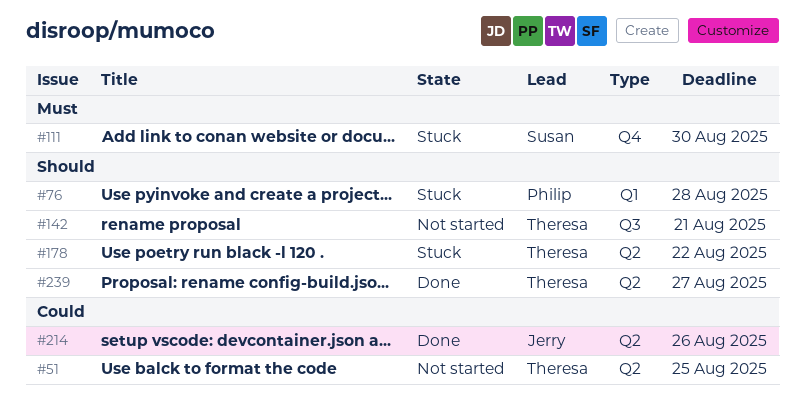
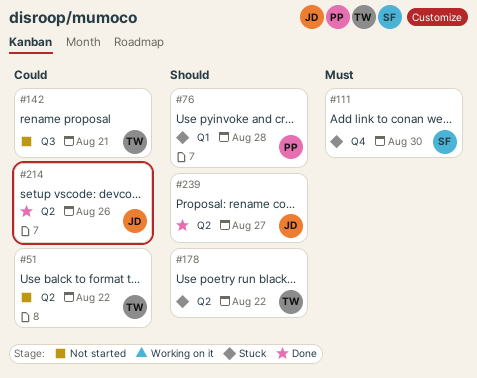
#51, due: Aug 25 -> Aug 22
#142, priority: Should -> Could
#239, owner: Theresa -> Jerry

